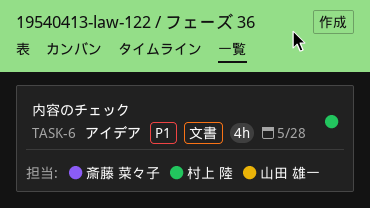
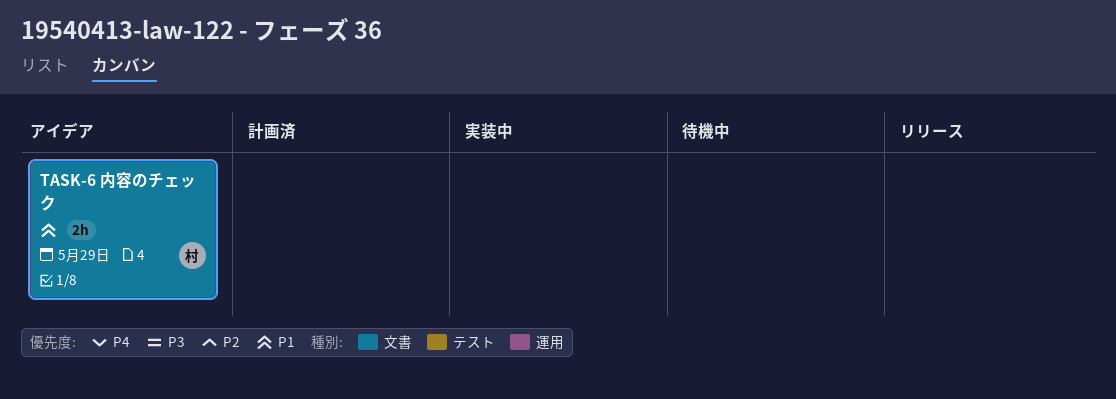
TASK-6, estimate: 4h -> 2h
TASK-6, due: May 28 -> May 29

